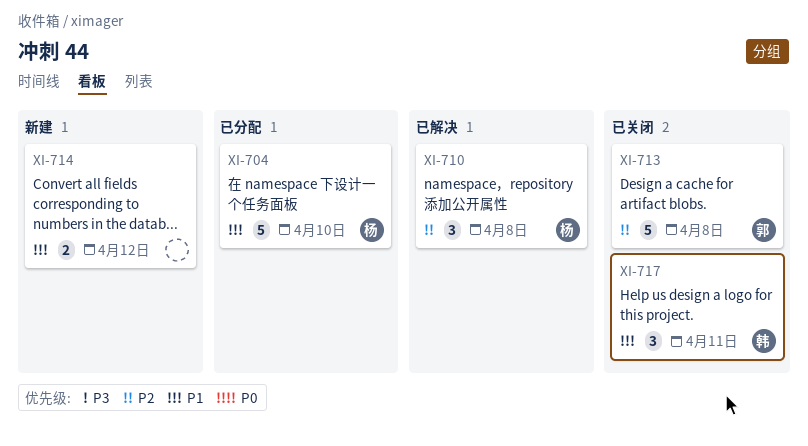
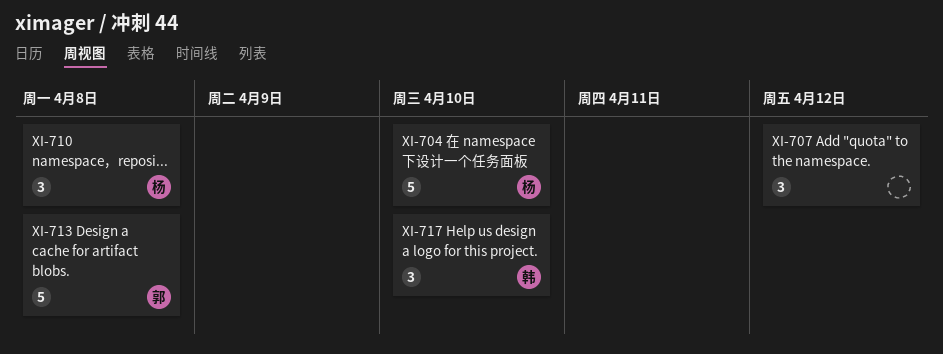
XI-707: none -> present
XI-714: present -> none
XI-717, due: Apr 11 -> Apr 10

